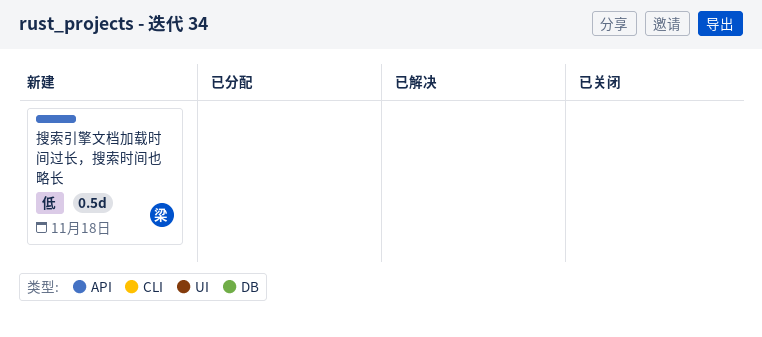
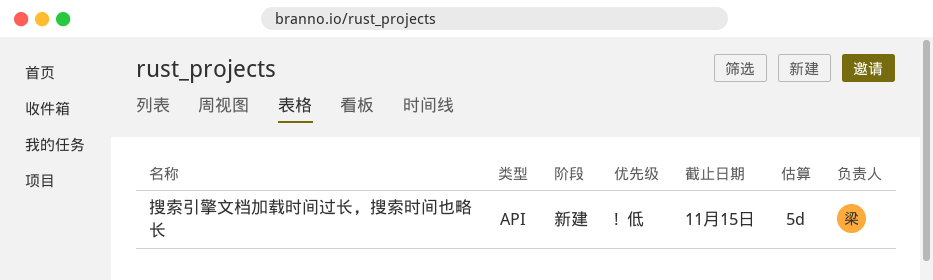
搜索引擎文档加载时间过长，搜索时间也略长, estimate: 0.5d -> 5d
搜索引擎文档加载时间过长，搜索时间也略长, due: Nov 18 -> Nov 15

